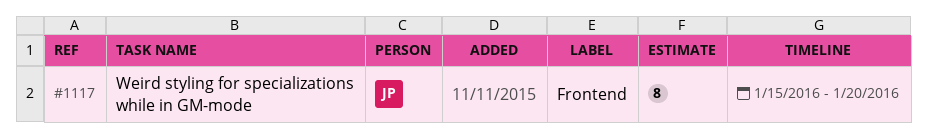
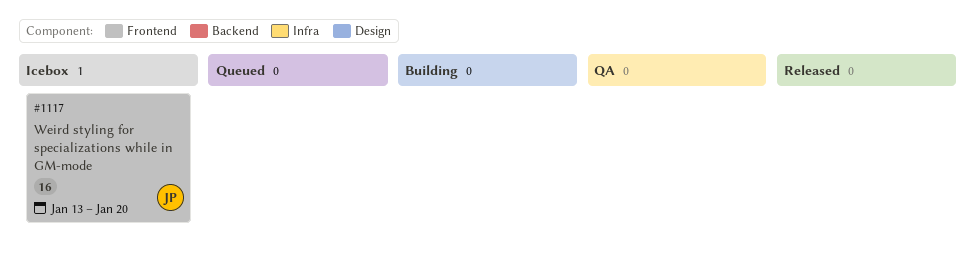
#1117, estimate: 8 -> 16
#1117, start: Jan 15 -> Jan 13

